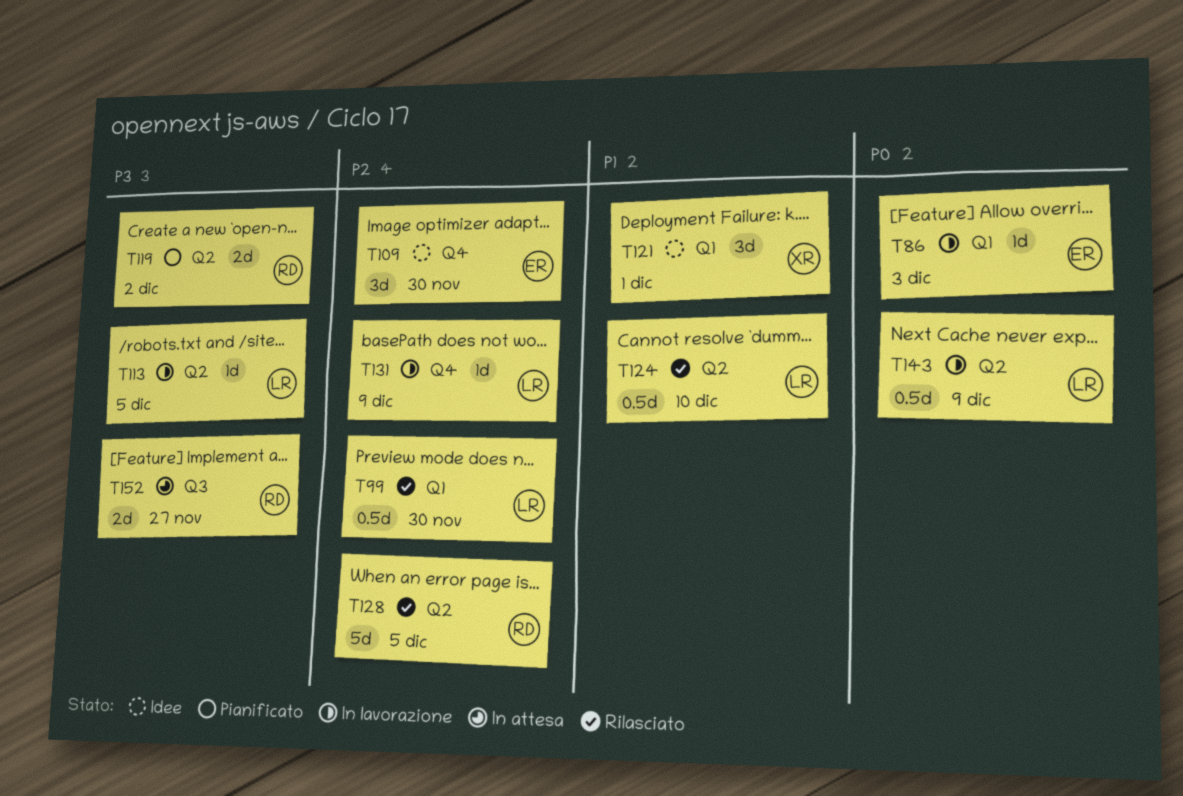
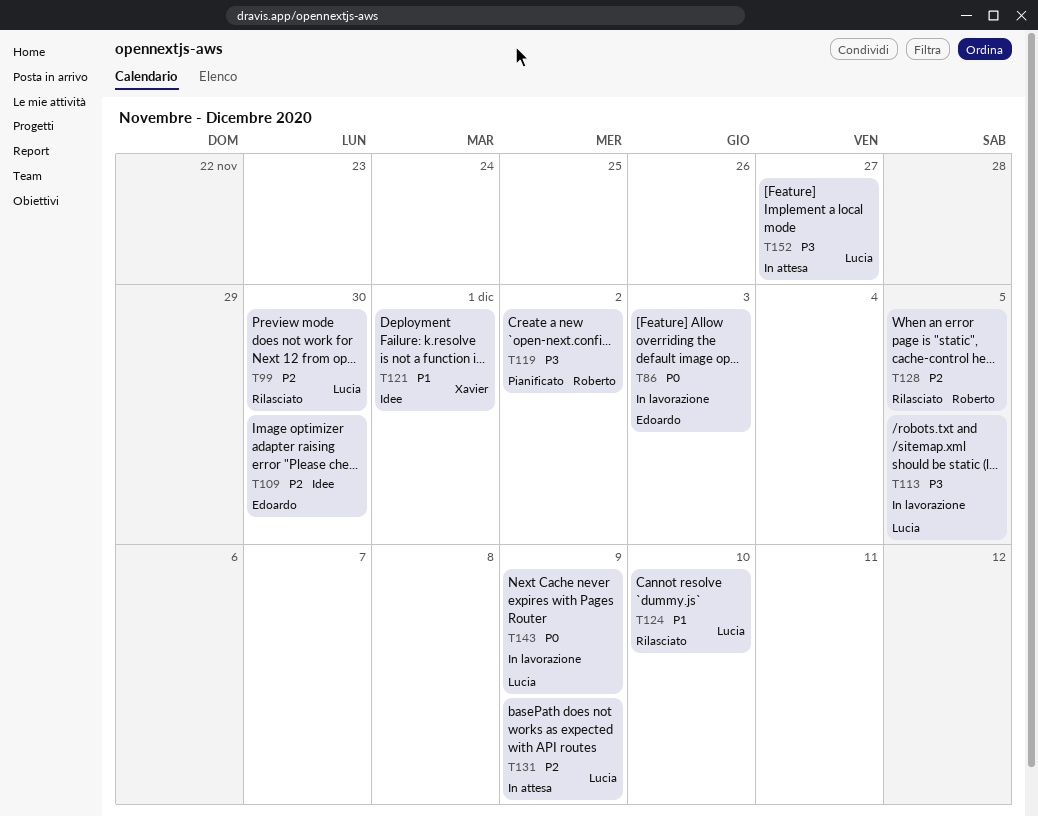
T131, status: In lavorazione -> In attesa
T152, owner: Roberto -> Lucia

